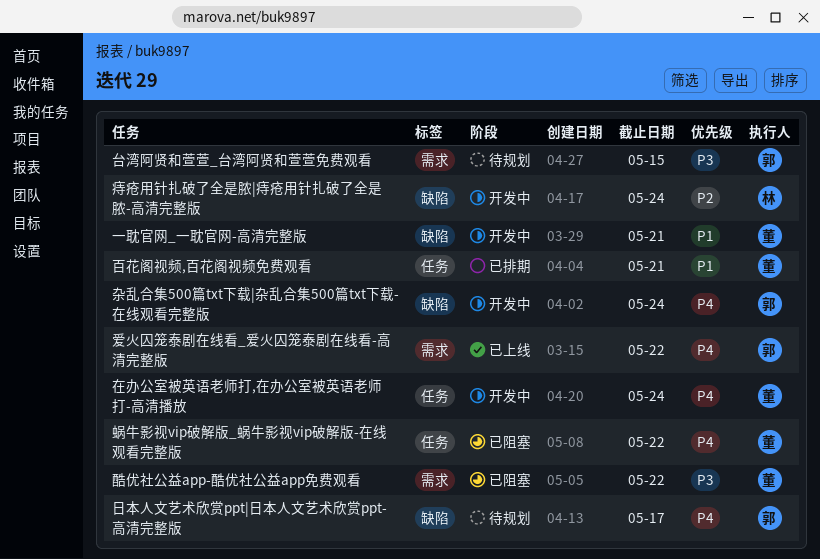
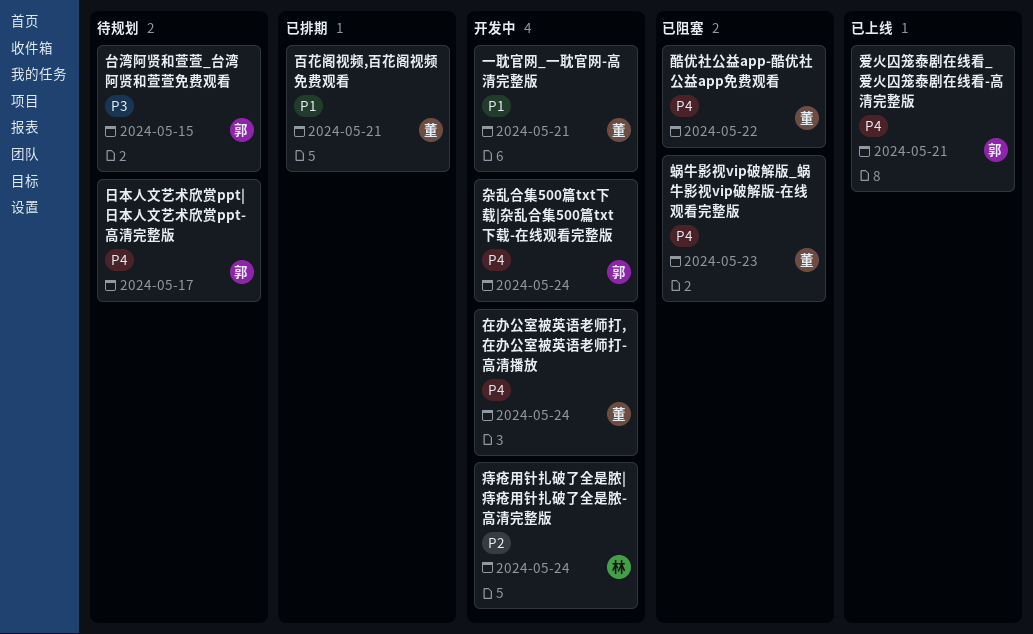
爱火囚笼泰剧在线看_爱火囚笼泰剧在线看-高清完整版, due: May 22 -> May 21
蜗牛影视vip破解版_蜗牛影视vip破解版-在线观看完整版, due: May 22 -> May 23
酷优社公益app-酷优社公益app免费观看, priority: P3 -> P4

